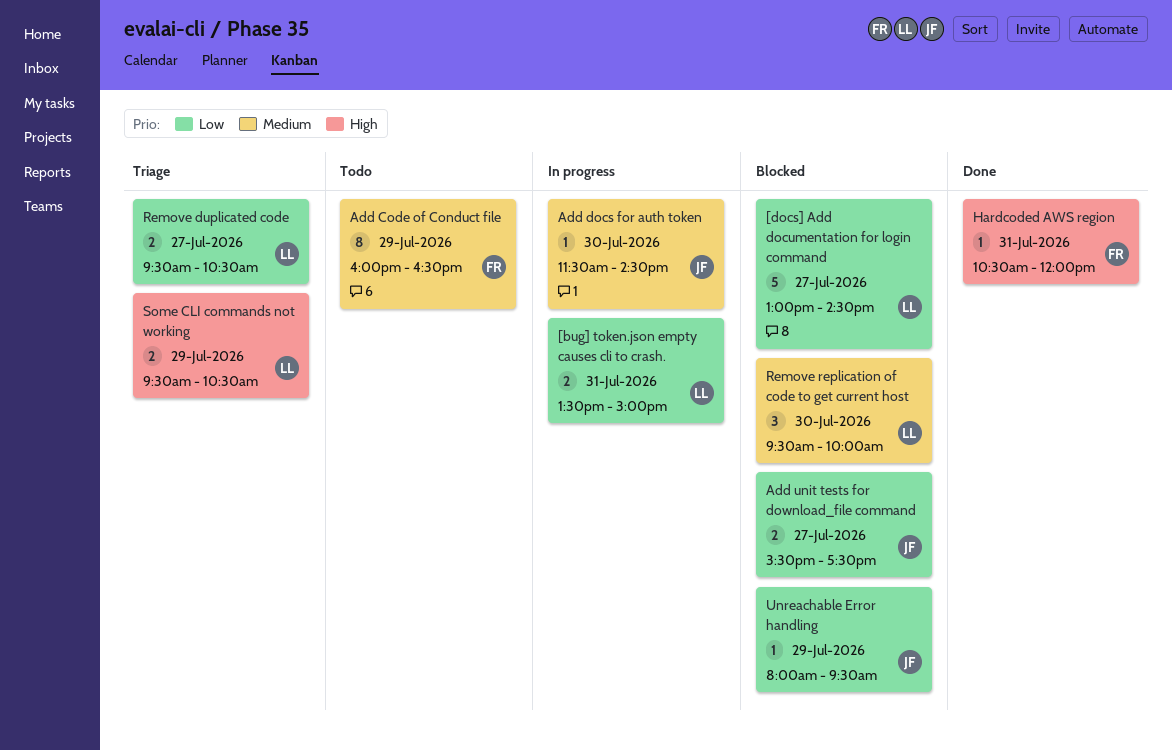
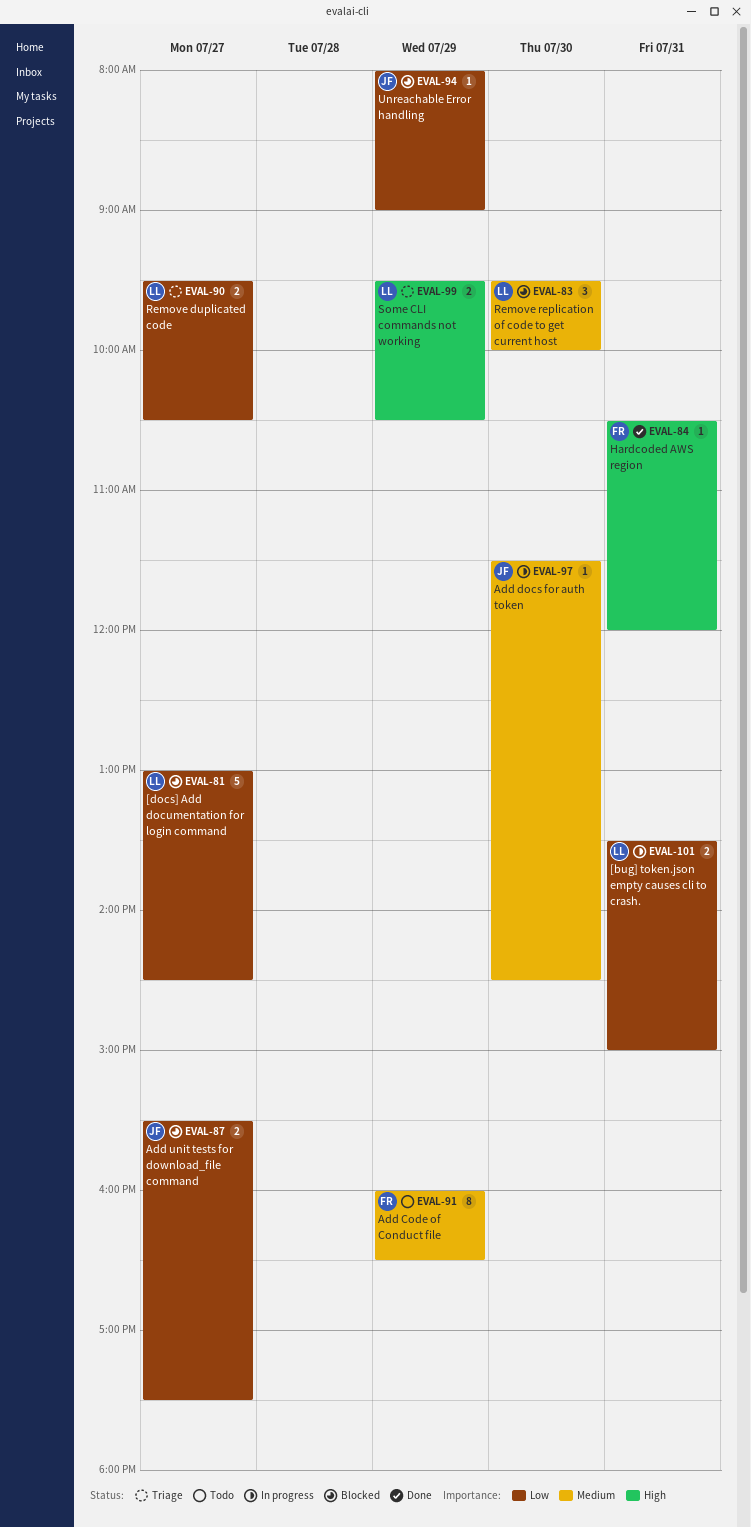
Unreachable Error handling, ends: 09:30 -> 09:00

